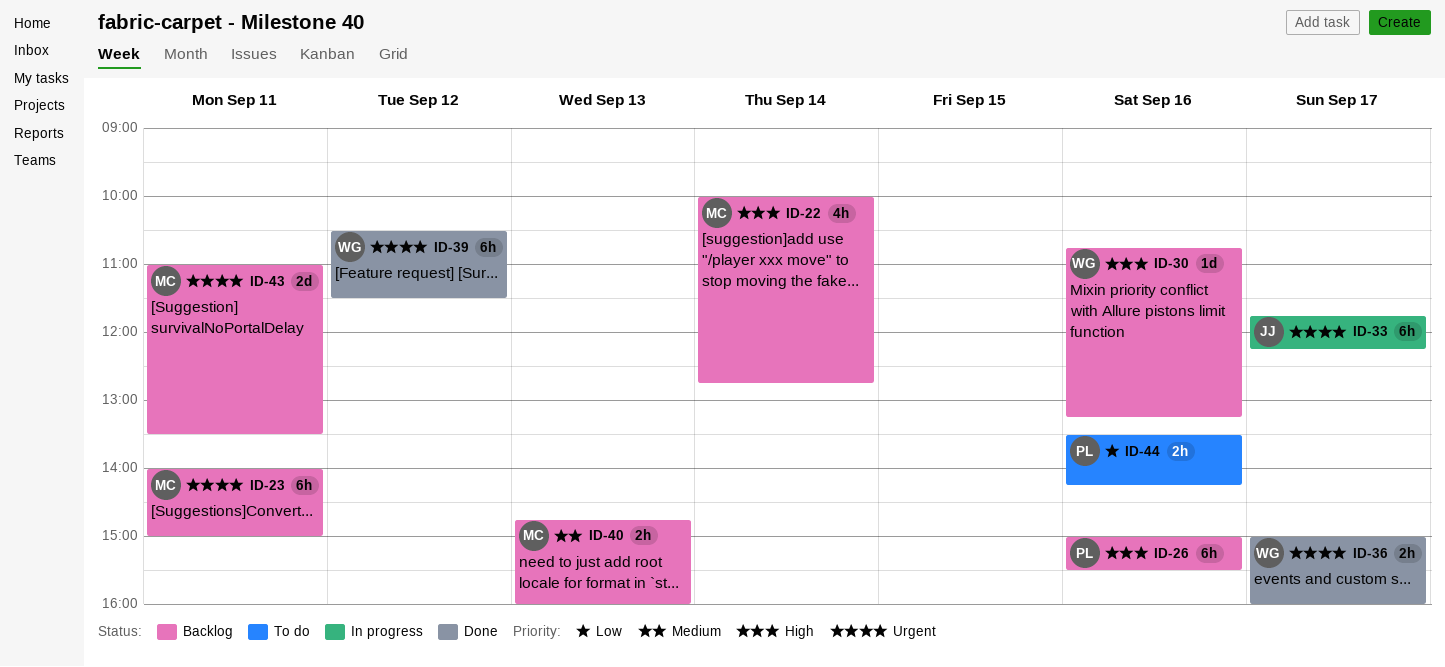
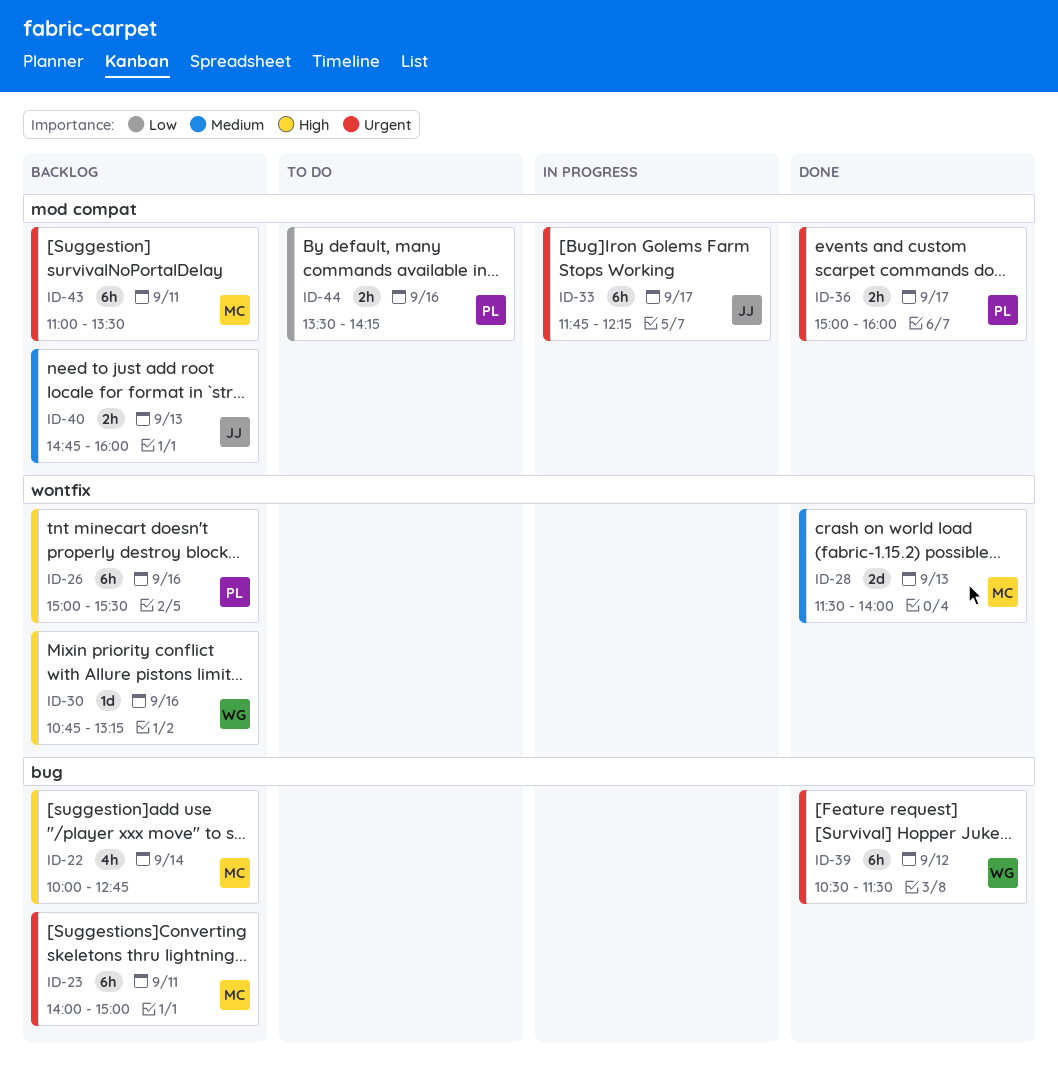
ID-28: none -> present
ID-36, owner: WG -> PL
ID-40, owner: MC -> JJ
ID-43, estimate: 2d -> 6h

